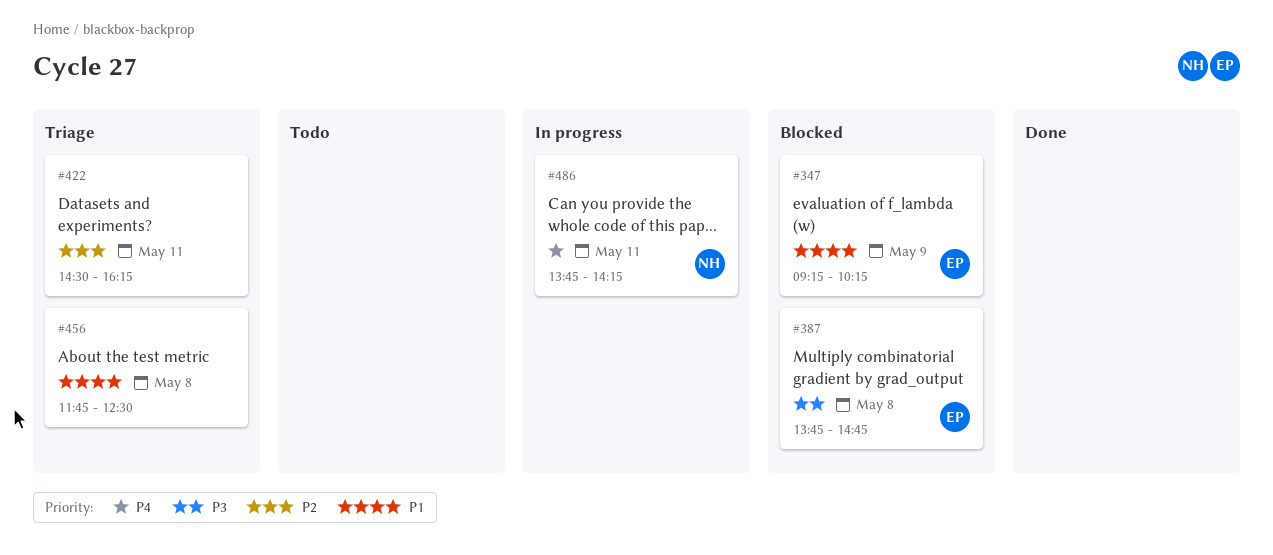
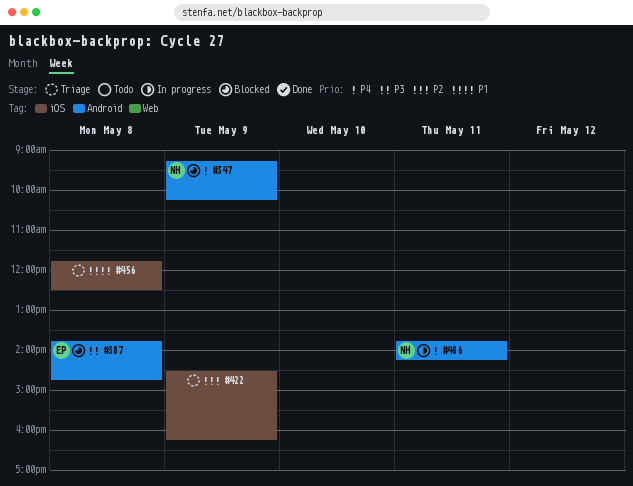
#347, owner: EP -> NH
#347, priority: P1 -> P4
#422, day: May 11 -> May 9

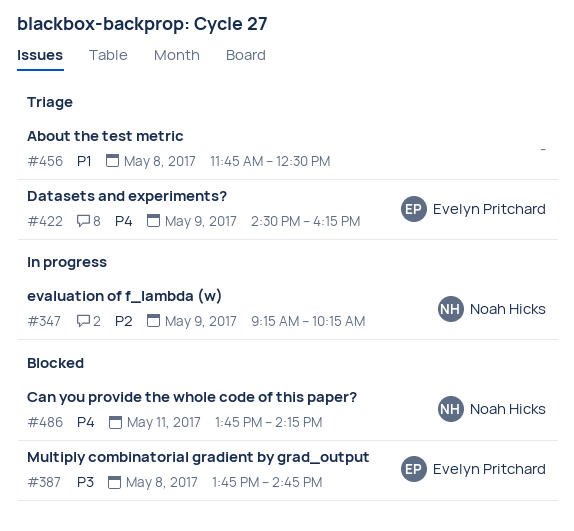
#347, status: Blocked -> In progress
#347, priority: P4 -> P2
#422, owner: none -> Evelyn Pritchard
#422, priority: P2 -> P4
#486, status: In progress -> Blocked

